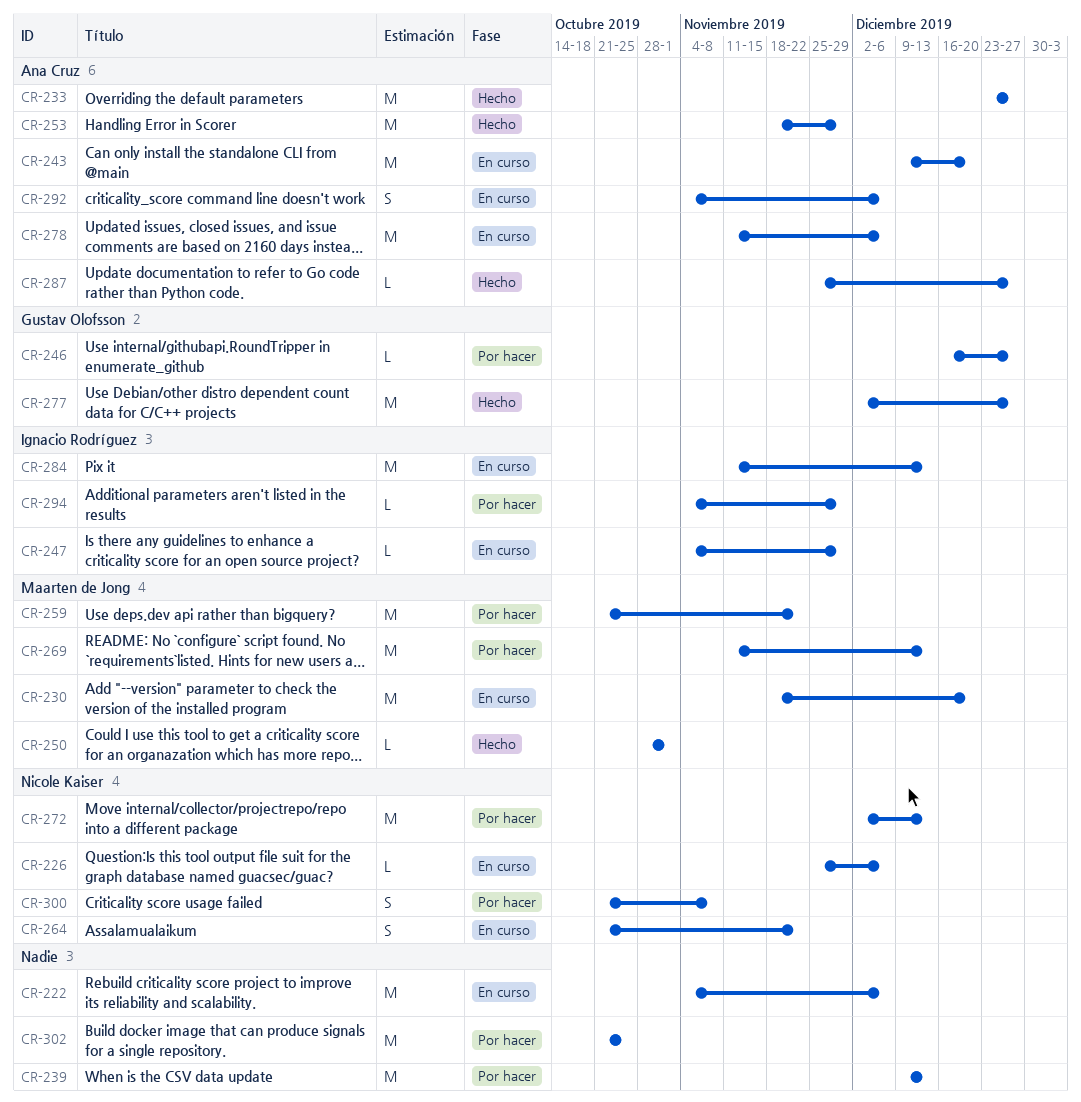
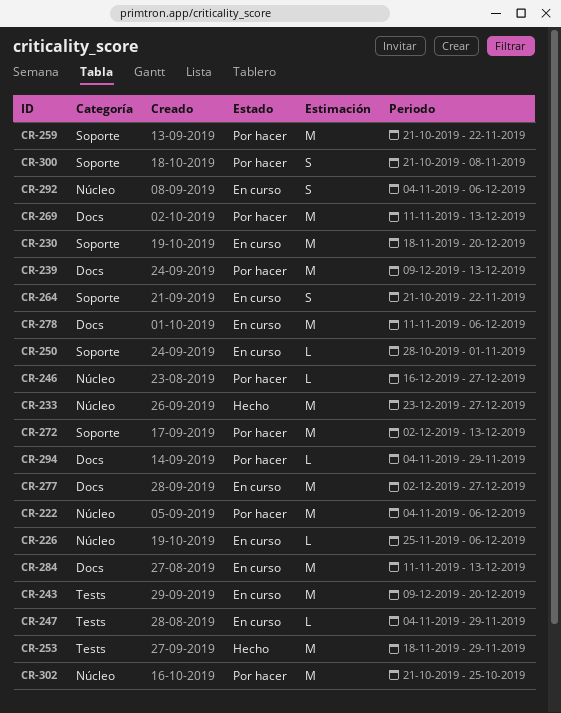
CR-222, status: En curso -> Por hacer
CR-250, status: Hecho -> En curso
CR-277, status: Hecho -> En curso
CR-287: present -> none

